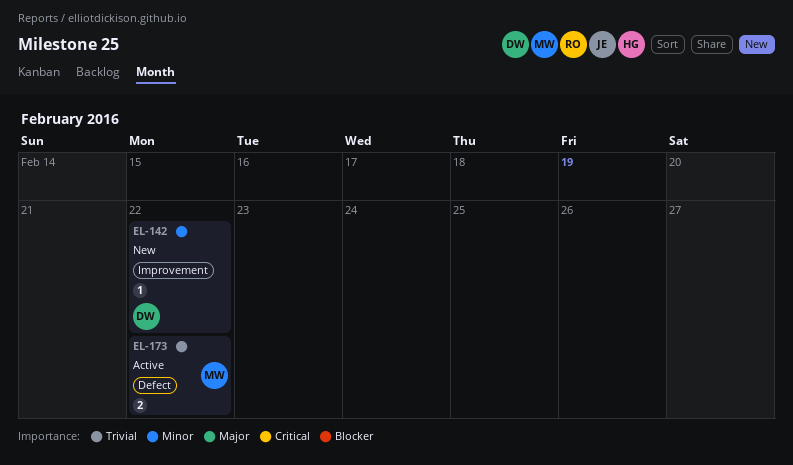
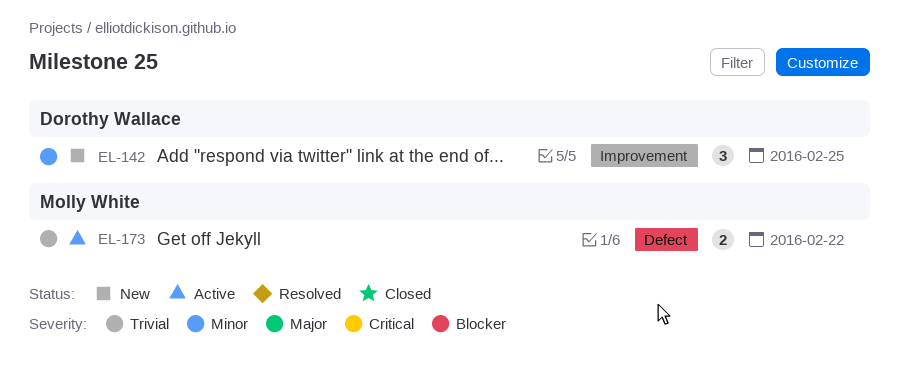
EL-142, estimate: 1 -> 3
EL-142, due: Feb 22 -> Feb 25

